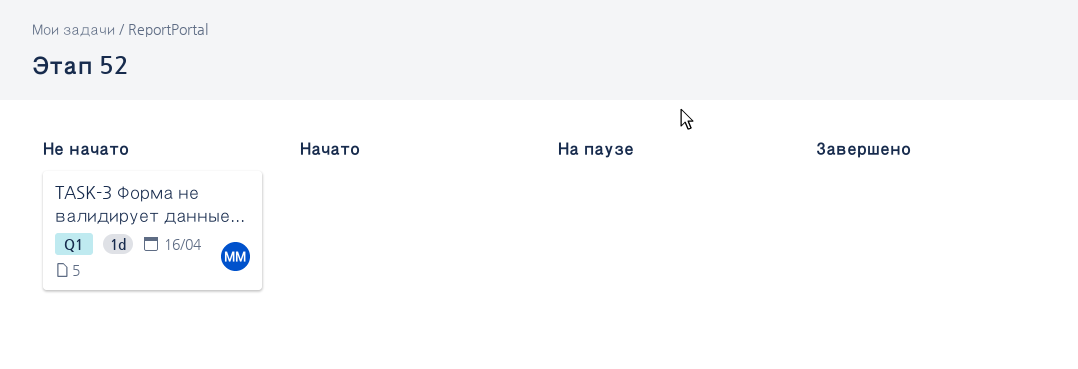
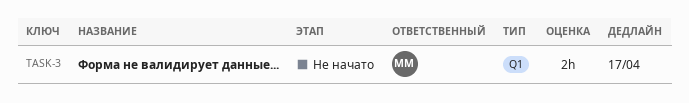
TASK-3, estimate: 1d -> 2h
TASK-3, due: Apr 16 -> Apr 17

